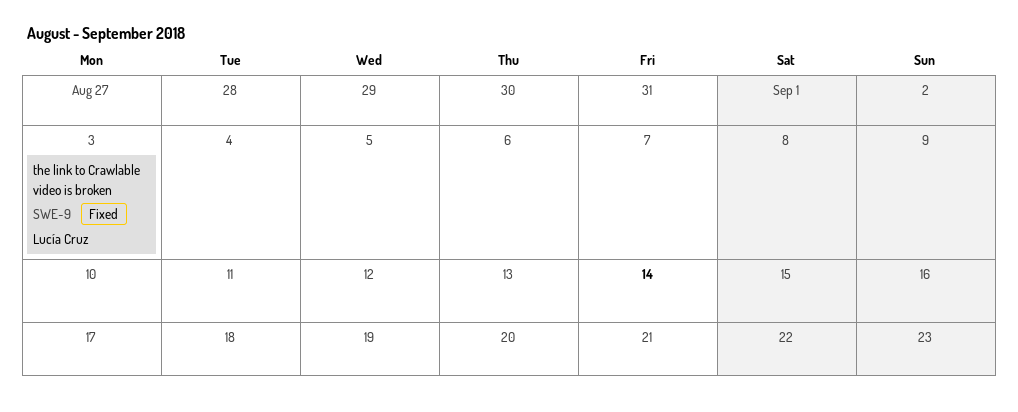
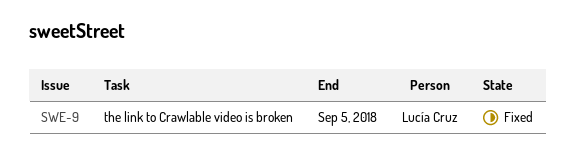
SWE-9, due: Sep 3 -> Sep 5

